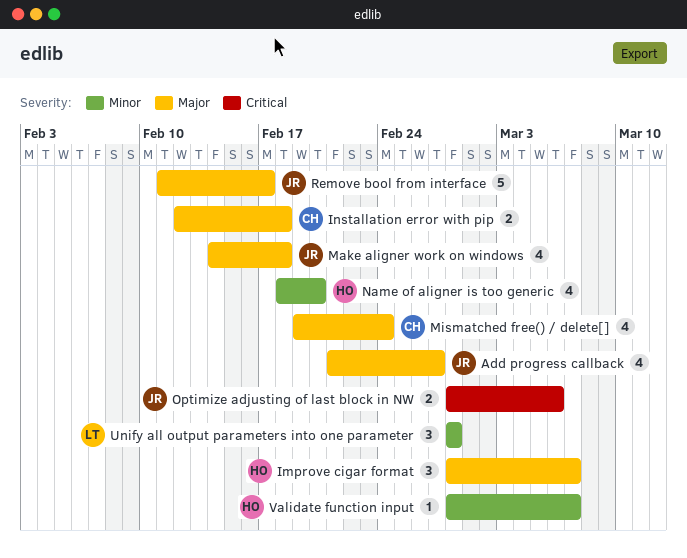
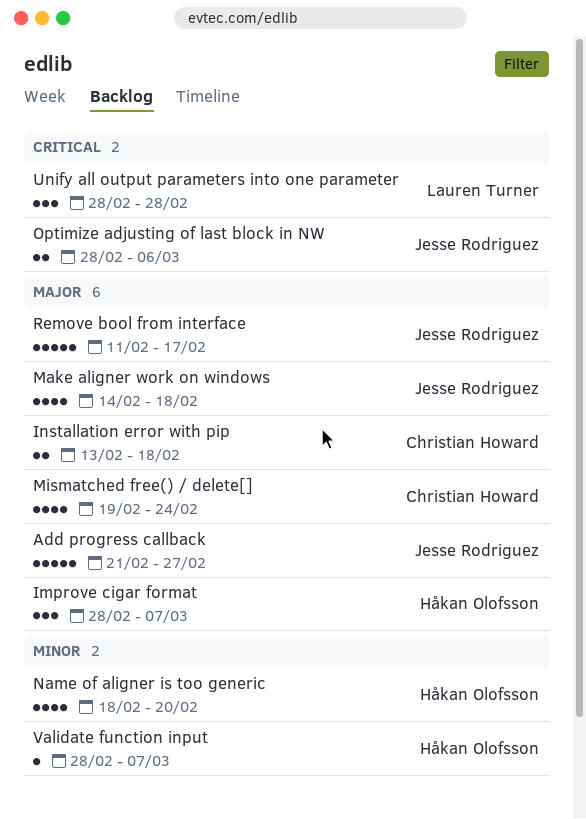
Add progress callback, estimate: 4 -> 5
Installation error with pip, start: Feb 12 -> Feb 13
Unify all output parameters into one parameter, priority: Minor -> Critical

